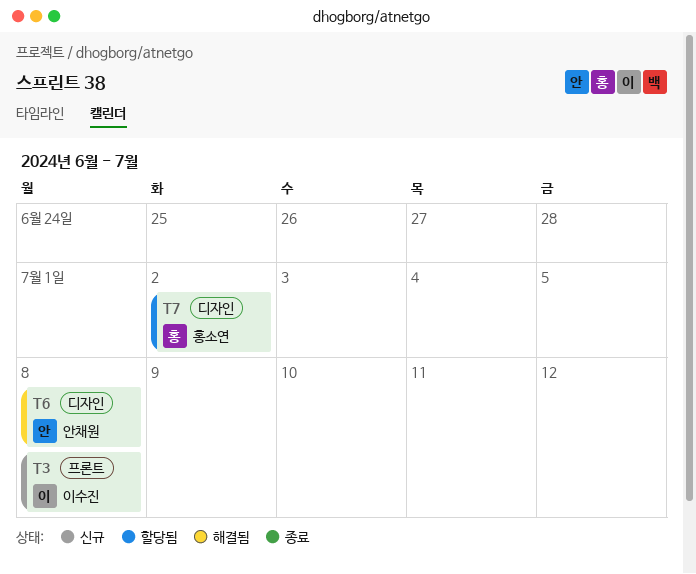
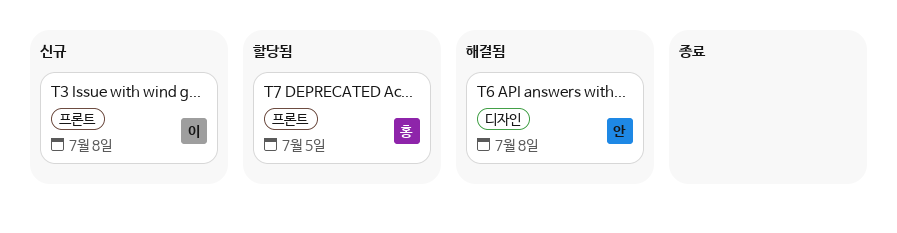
T7, label: 디자인 -> 프론트
T7, due: Jul 2 -> Jul 5

